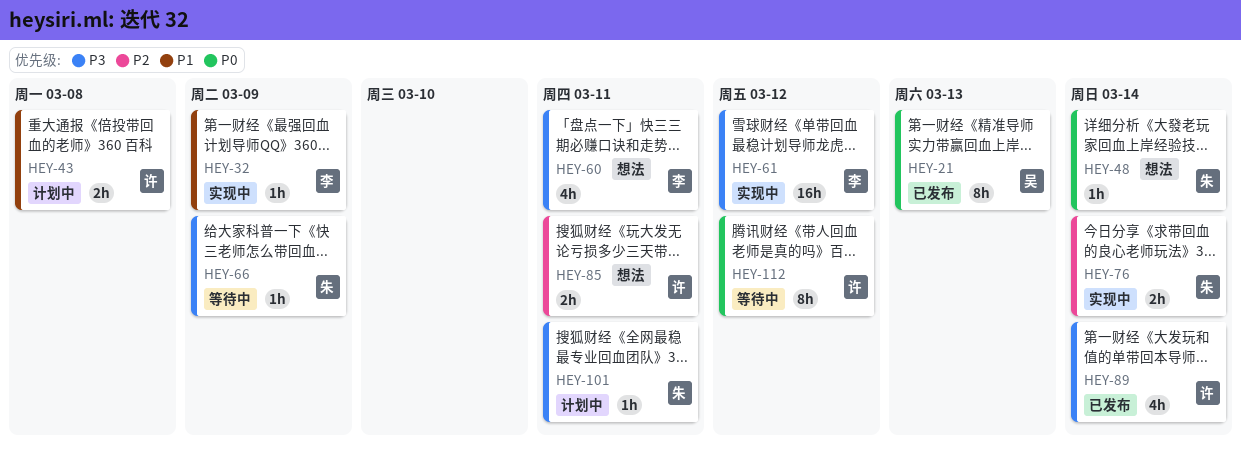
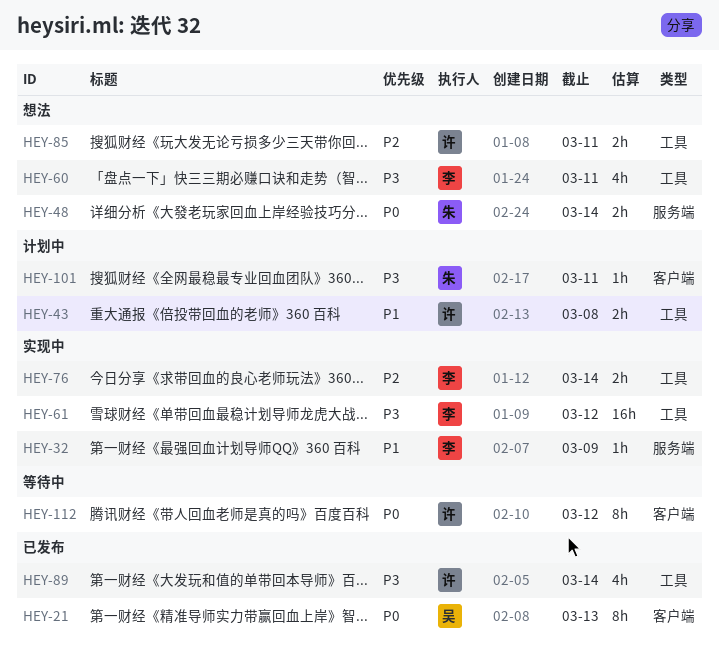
HEY-48, estimate: 1h -> 2h
HEY-66: present -> none
HEY-76, owner: 朱 -> 李

